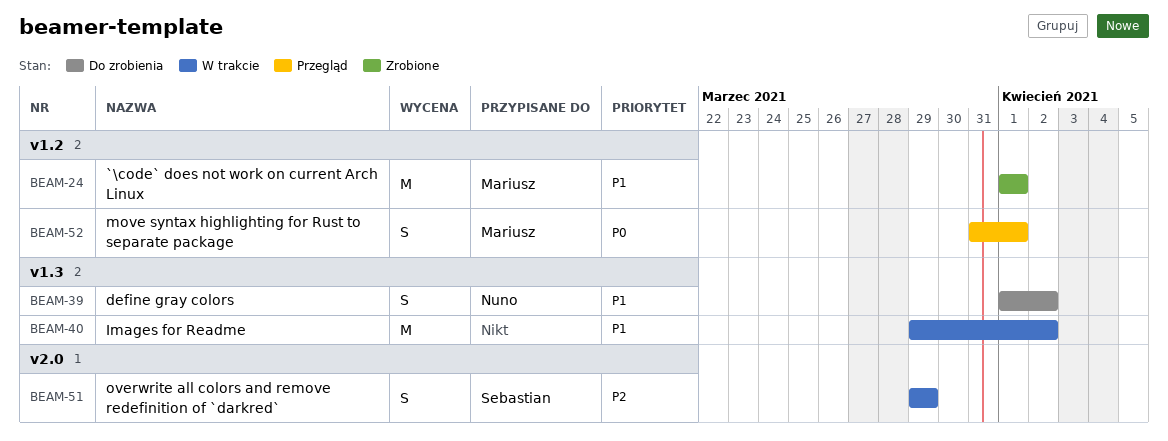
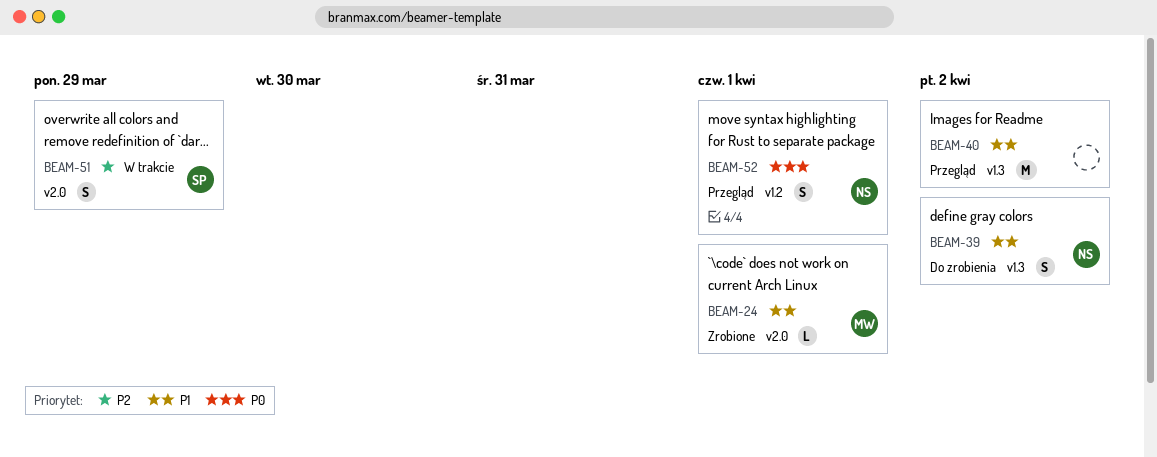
BEAM-24, label: v1.2 -> v2.0
BEAM-24, estimate: M -> L
BEAM-40, status: W trakcie -> Przegląd
BEAM-52, owner: Mariusz -> Nuno

